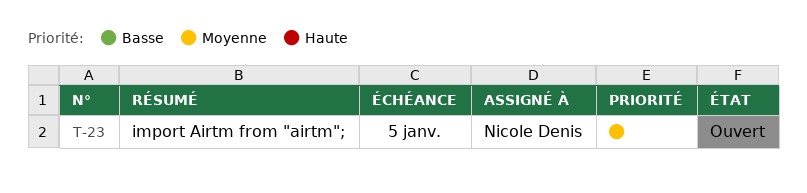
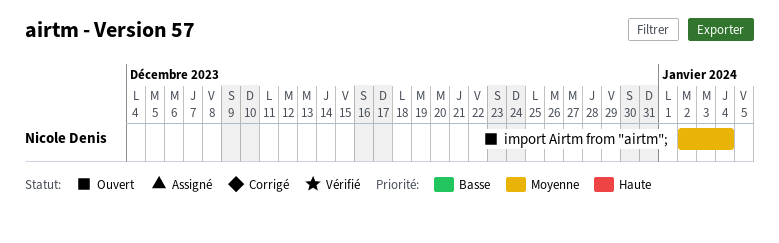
import Airtm from "airtm";, due: Jan 5 -> Jan 4

